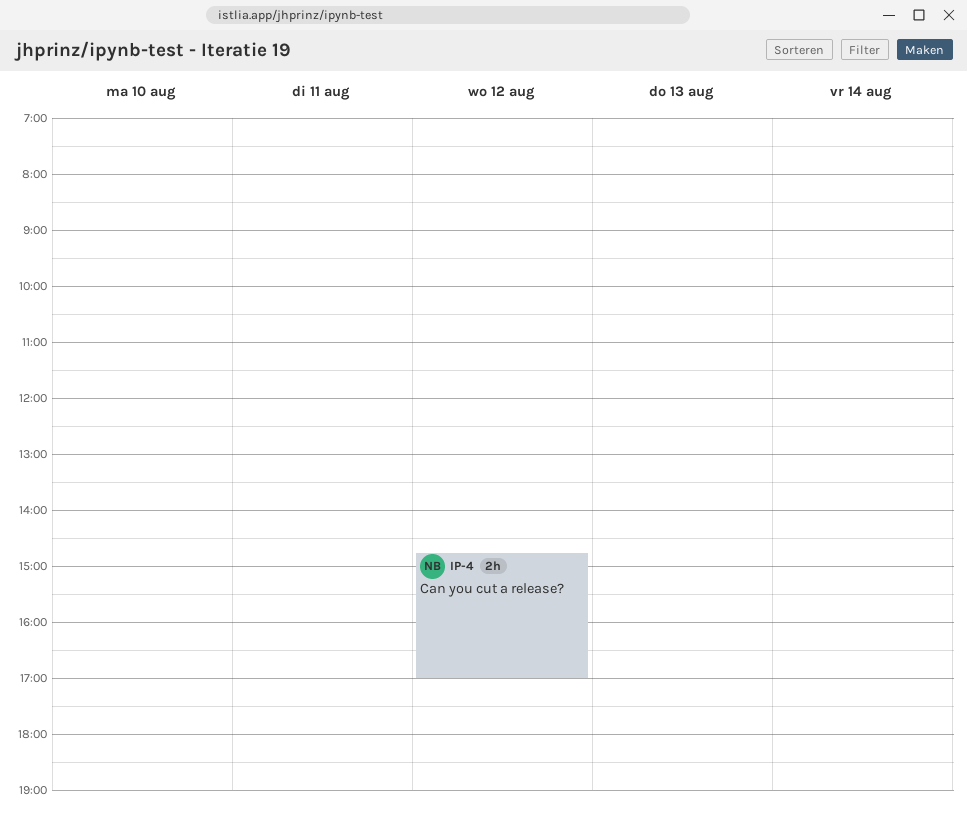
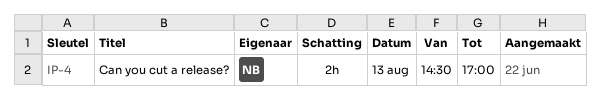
IP-4, day: Aug 12 -> Aug 13
IP-4, begins: 14:45 -> 14:30

